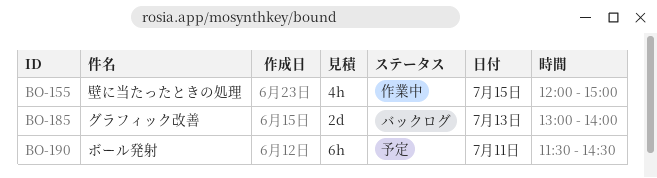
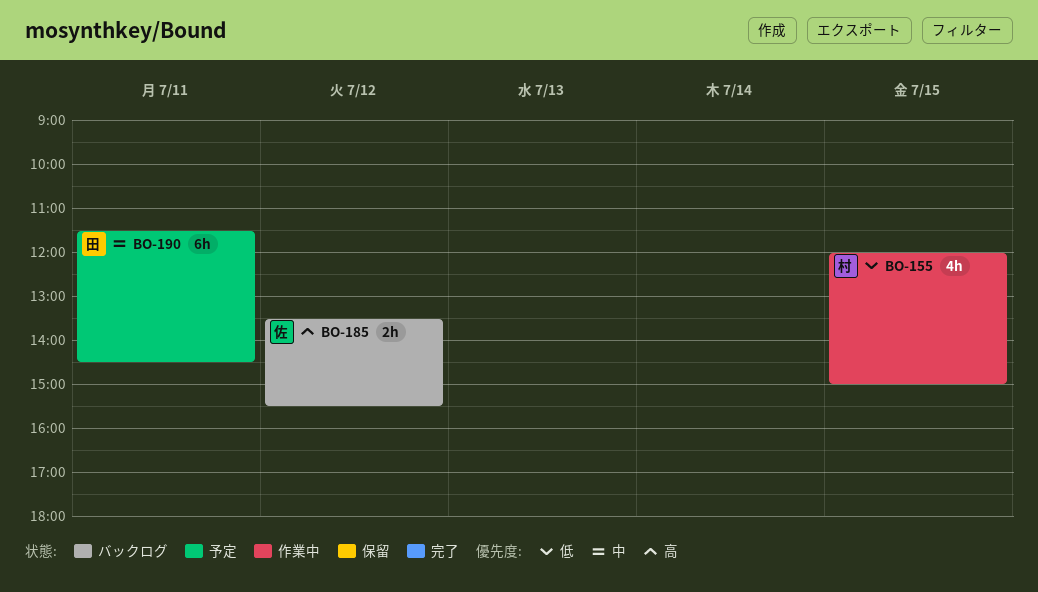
BO-185, estimate: 2d -> 2h
BO-185, day: Jul 13 -> Jul 12
BO-185, begins: 13:00 -> 13:30
BO-185, ends: 14:00 -> 15:30

